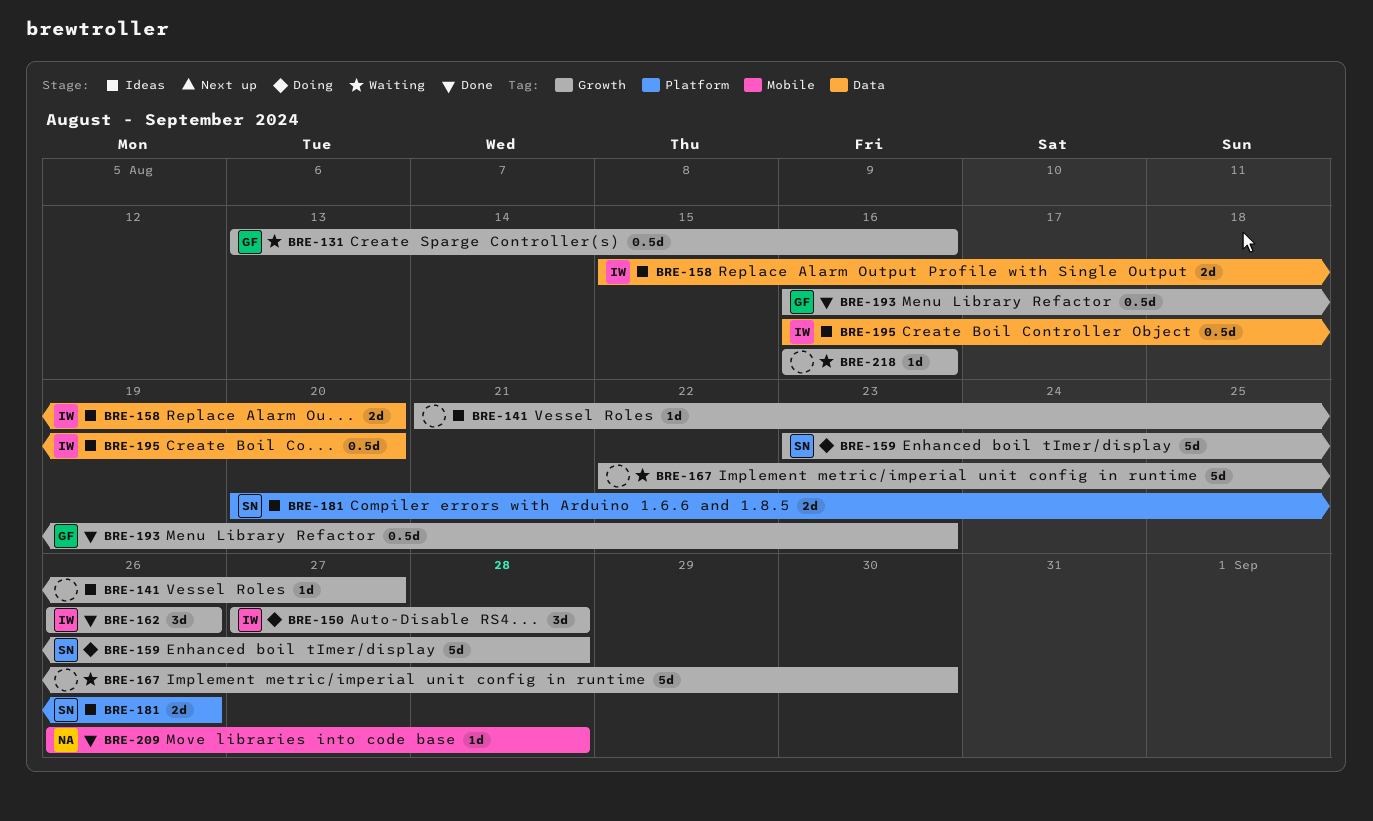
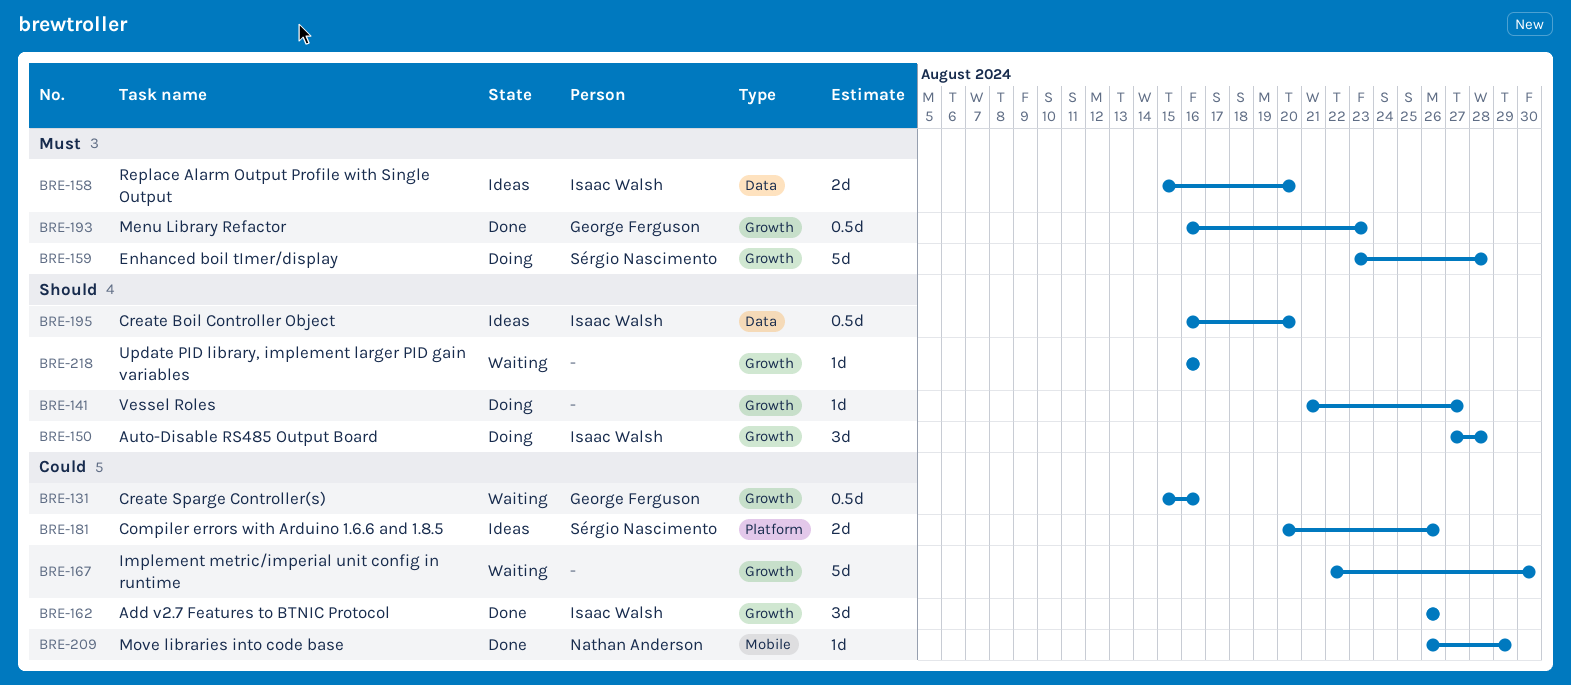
BRE-131, start: Aug 13 -> Aug 15
BRE-141, status: Ideas -> Doing
BRE-209, due: Aug 28 -> Aug 29

